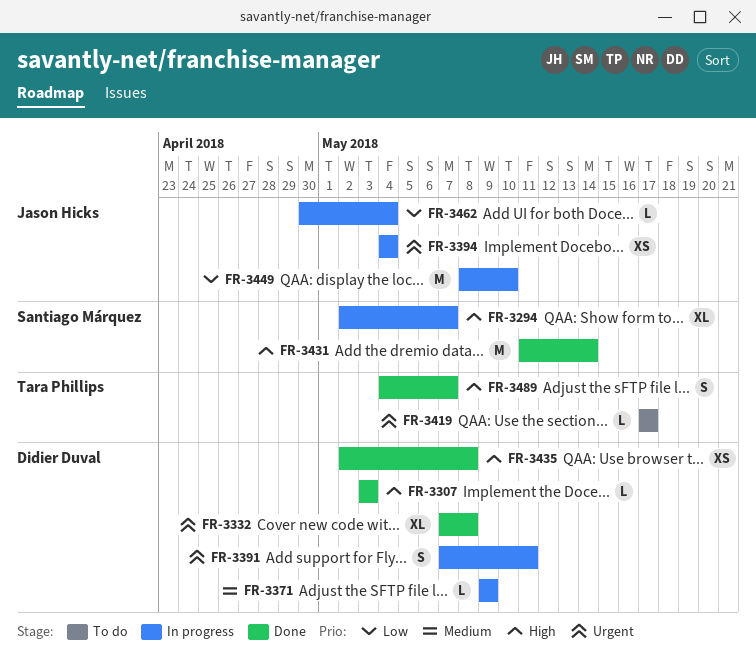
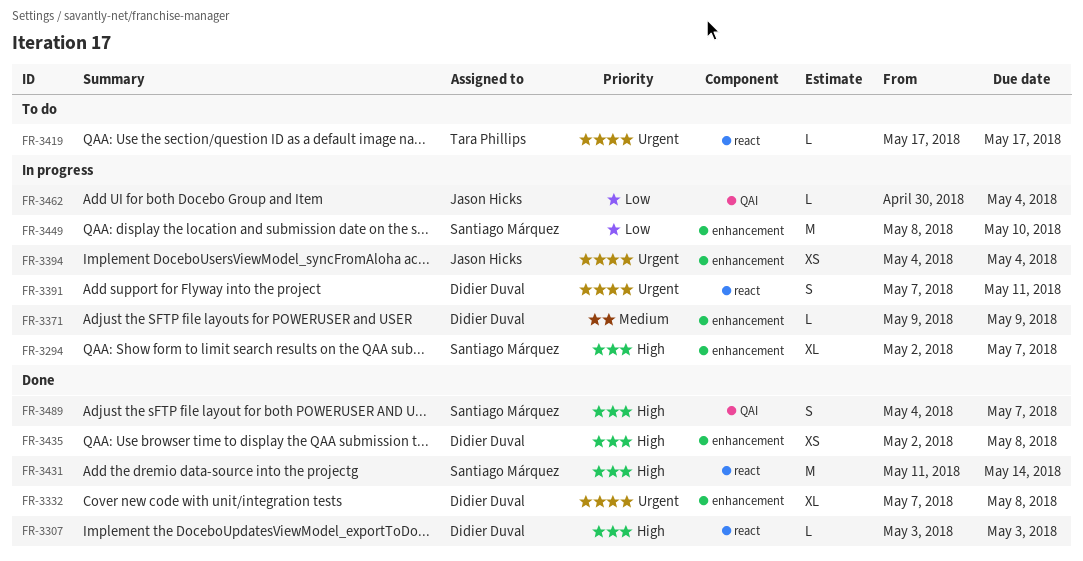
FR-3449, owner: Jason Hicks -> Santiago Márquez
FR-3489, owner: Tara Phillips -> Santiago Márquez

